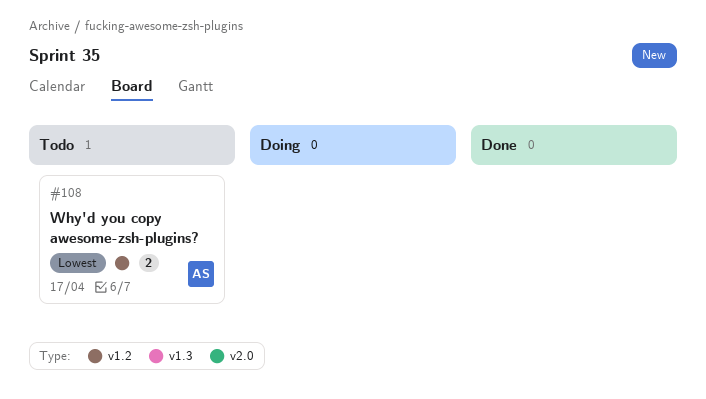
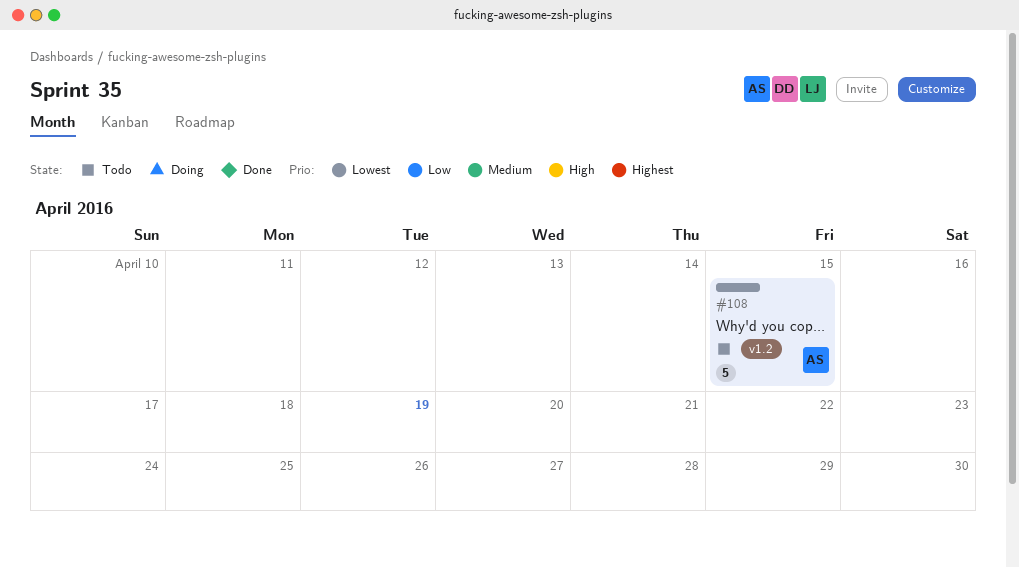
#108, estimate: 2 -> 5
#108, due: Apr 17 -> Apr 15

